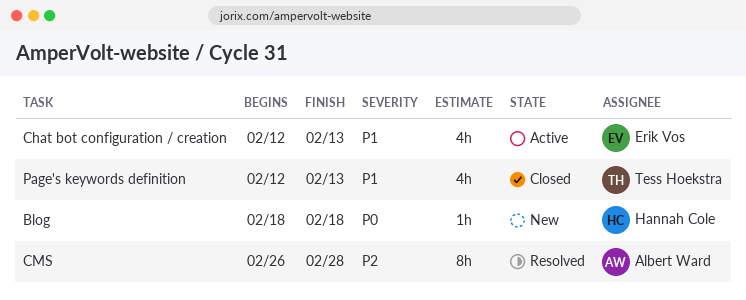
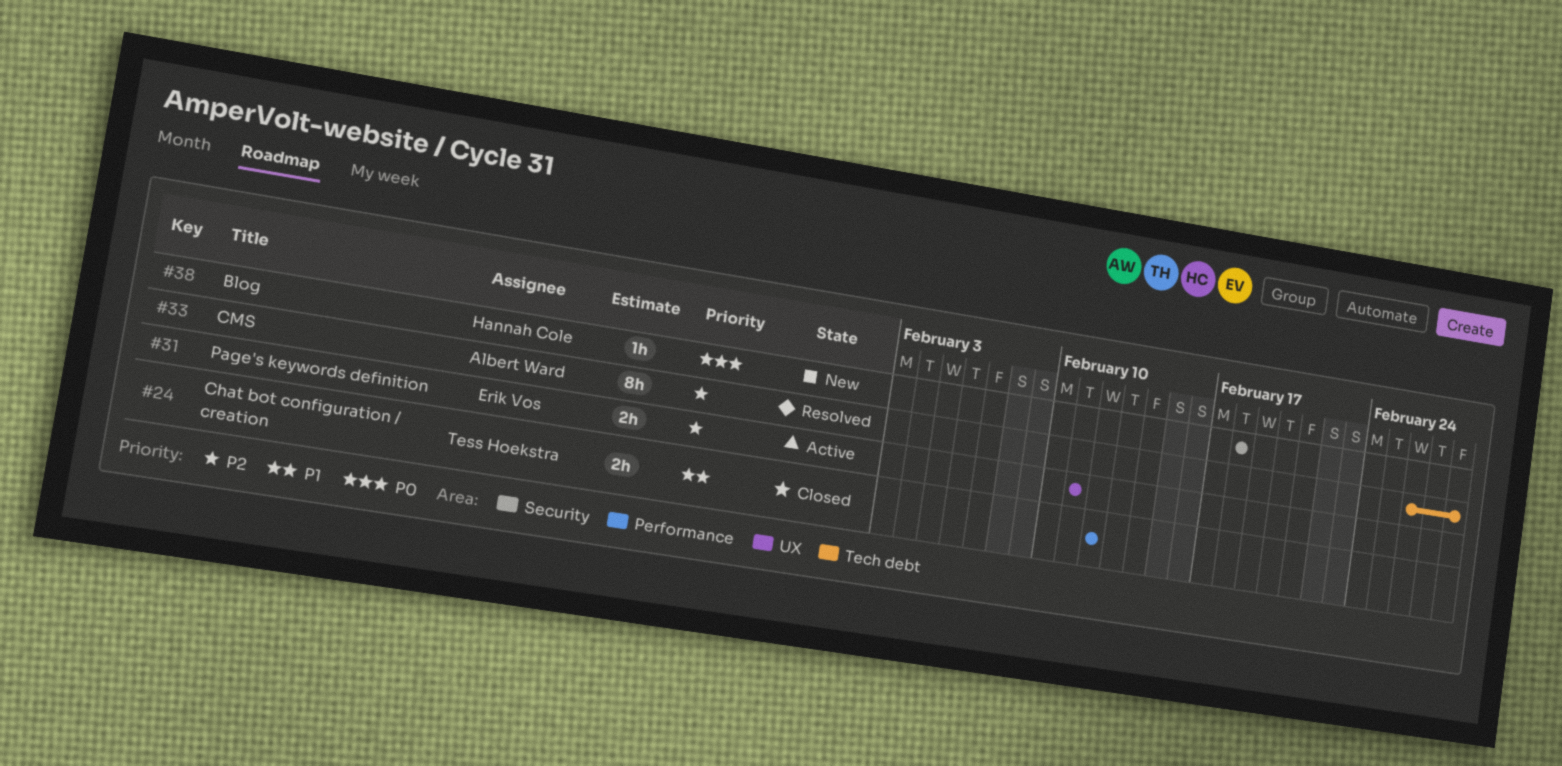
Chat bot configuration / creation, status: Active -> Closed
Chat bot configuration / creation, owner: Erik Vos -> Tess Hoekstra
Chat bot configuration / creation, estimate: 4h -> 2h
Chat bot configuration / creation, due: Feb 13 -> Feb 12
Page's keywords definition, status: Closed -> Active
Page's keywords definition, owner: Tess Hoekstra -> Erik Vos
Page's keywords definition, priority: P1 -> P2
Page's keywords definition, estimate: 4h -> 2h
Page's keywords definition, start: Feb 12 -> Feb 11
Page's keywords definition, due: Feb 13 -> Feb 11

